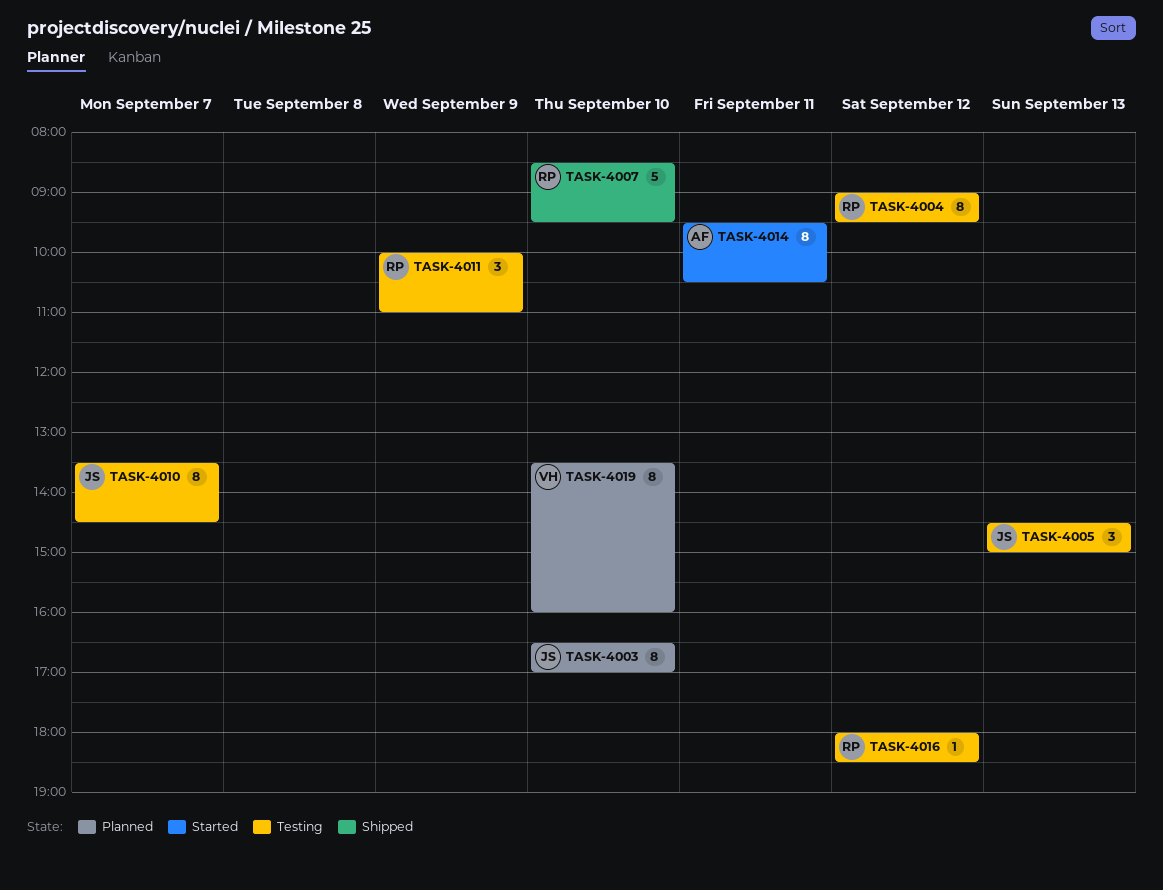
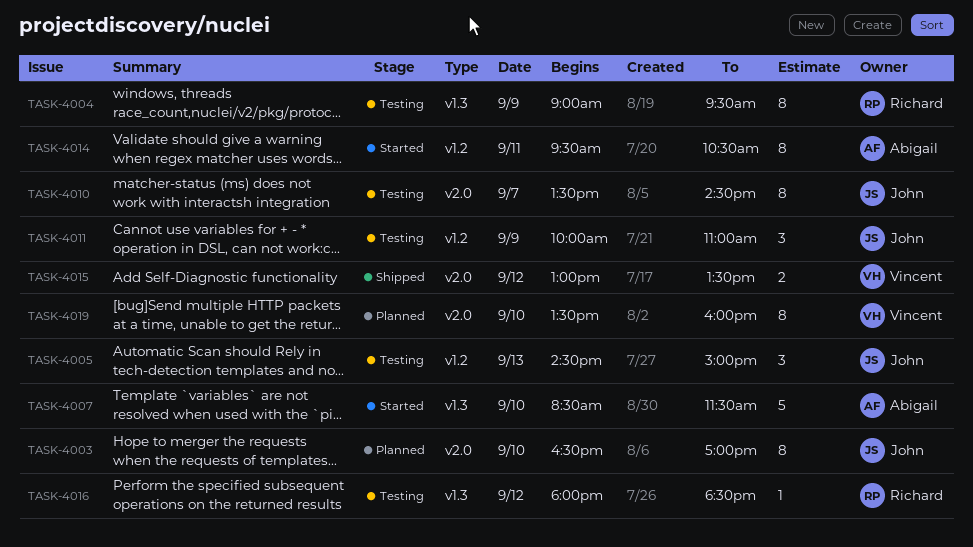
TASK-4004, day: Sep 12 -> Sep 9
TASK-4007, status: Shipped -> Started
TASK-4007, owner: Richard -> Abigail
TASK-4007, ends: 09:30 -> 11:30
TASK-4011, owner: Richard -> John
TASK-4015: none -> present

